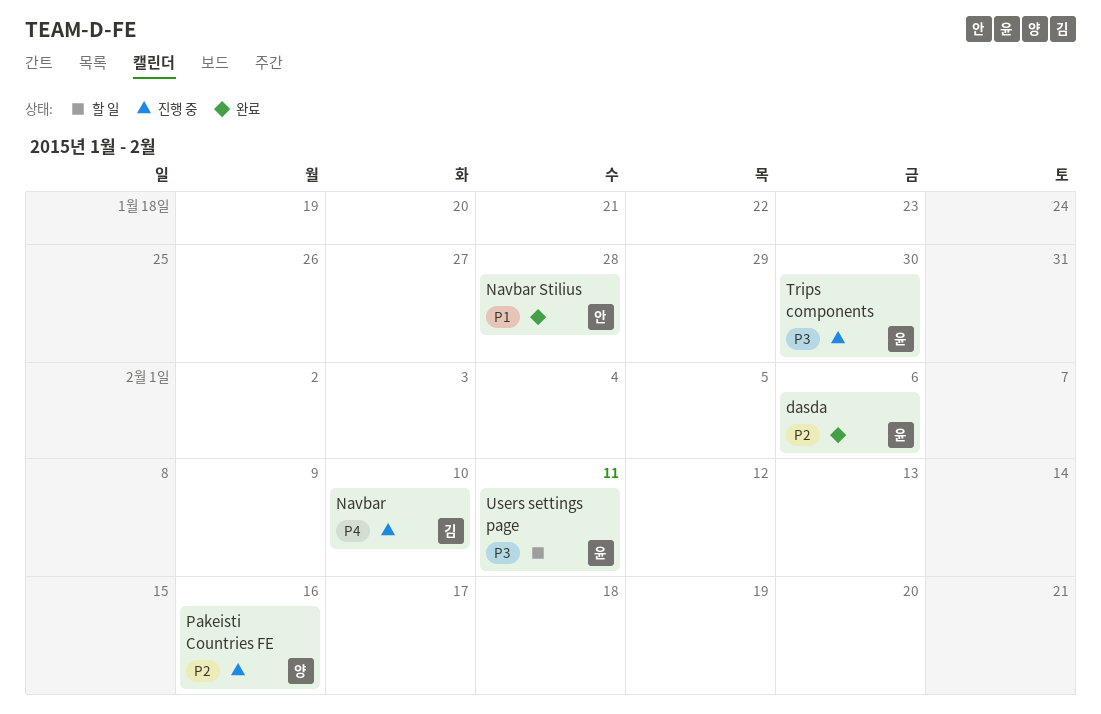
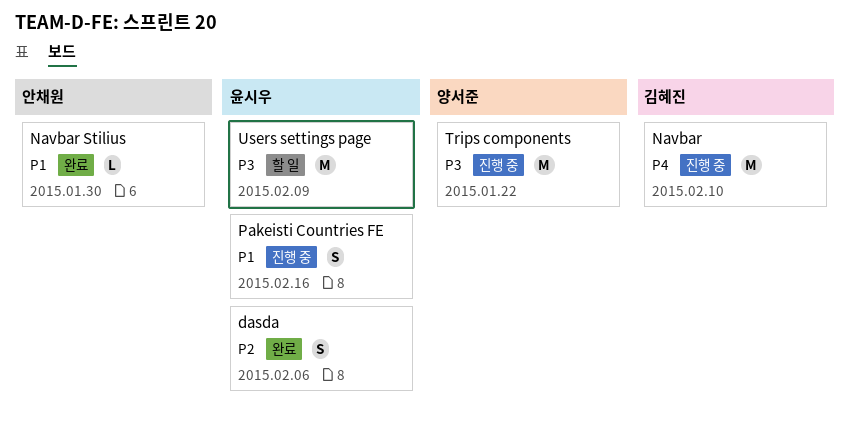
Navbar Stilius, due: Jan 28 -> Jan 30
Pakeisti Countries FE, owner: 양서준 -> 윤시우
Pakeisti Countries FE, priority: P2 -> P1
Trips components, owner: 윤시우 -> 양서준
Trips components, due: Jan 30 -> Jan 22
Users settings page, due: Feb 11 -> Feb 9

